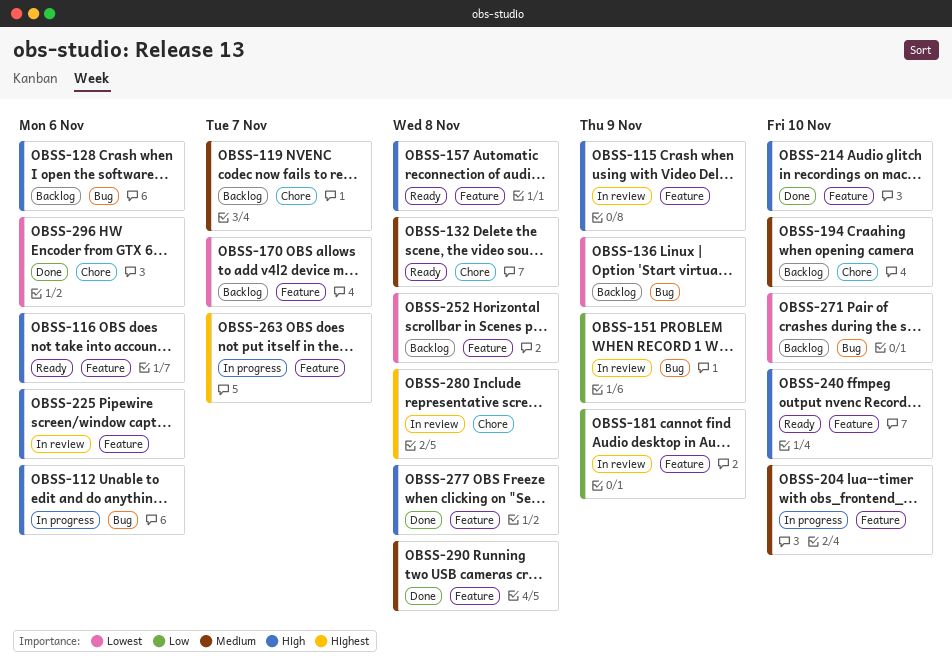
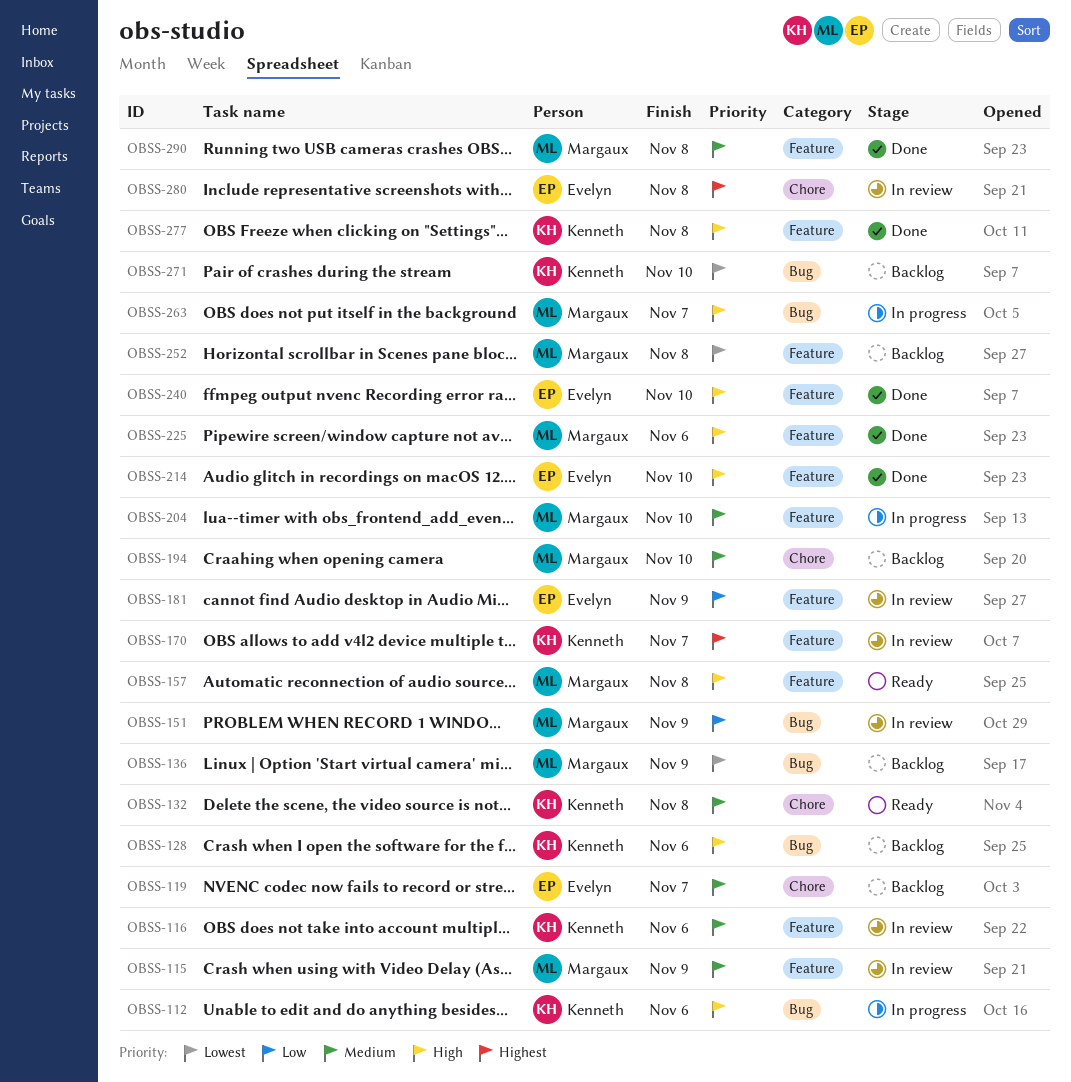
OBSS-115, priority: High -> Medium
OBSS-116, status: Ready -> In review
OBSS-116, priority: High -> Medium
OBSS-170, status: Backlog -> In review
OBSS-170, priority: Lowest -> Highest
OBSS-225, status: In review -> Done
OBSS-240, status: Ready -> Done
OBSS-263, priority: Highest -> High
OBSS-263, label: Feature -> Bug
OBSS-296: present -> none

